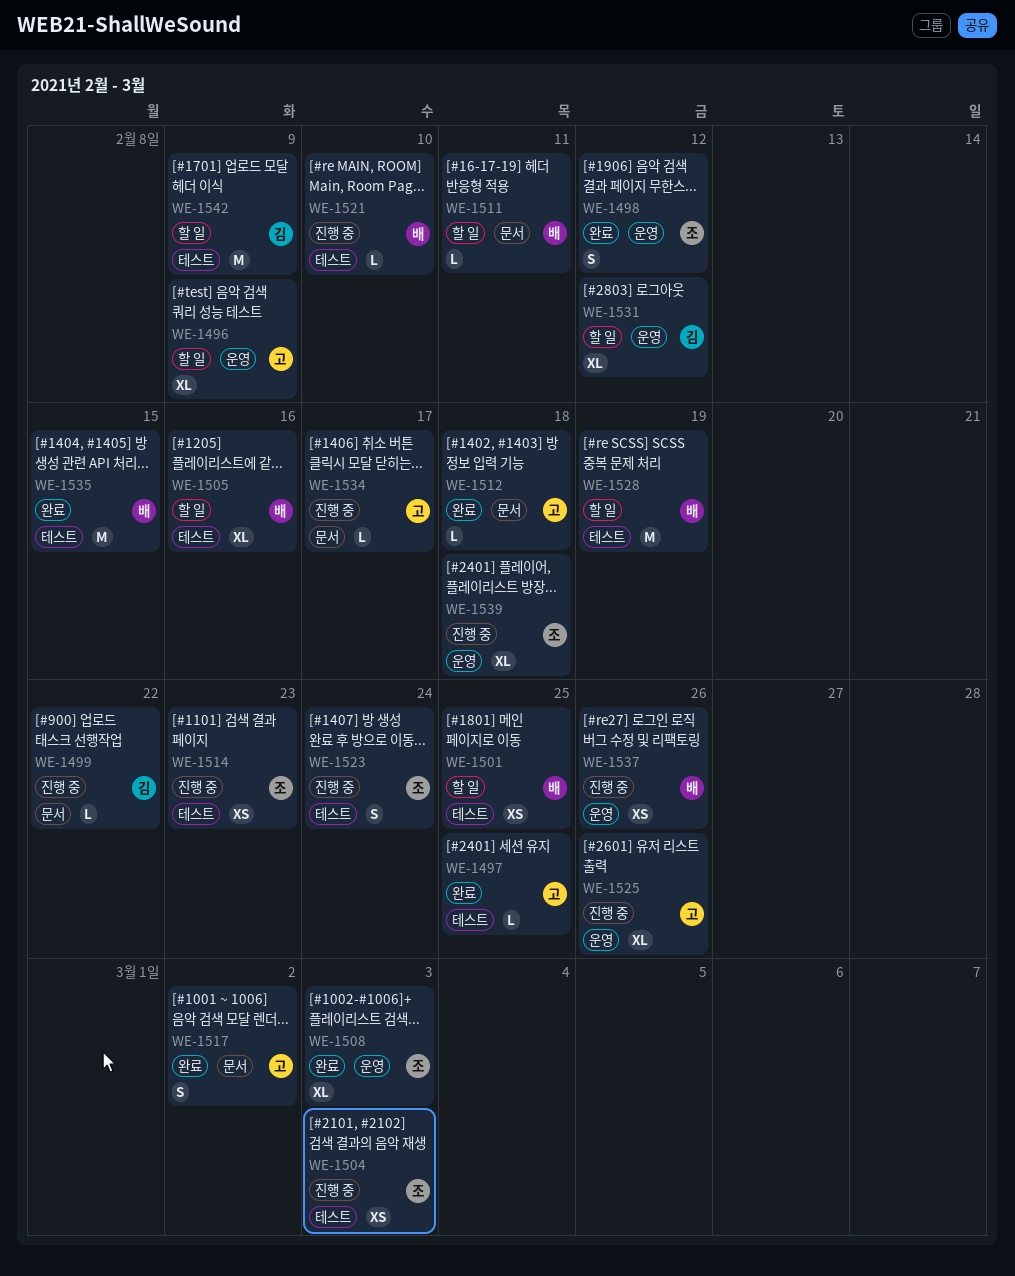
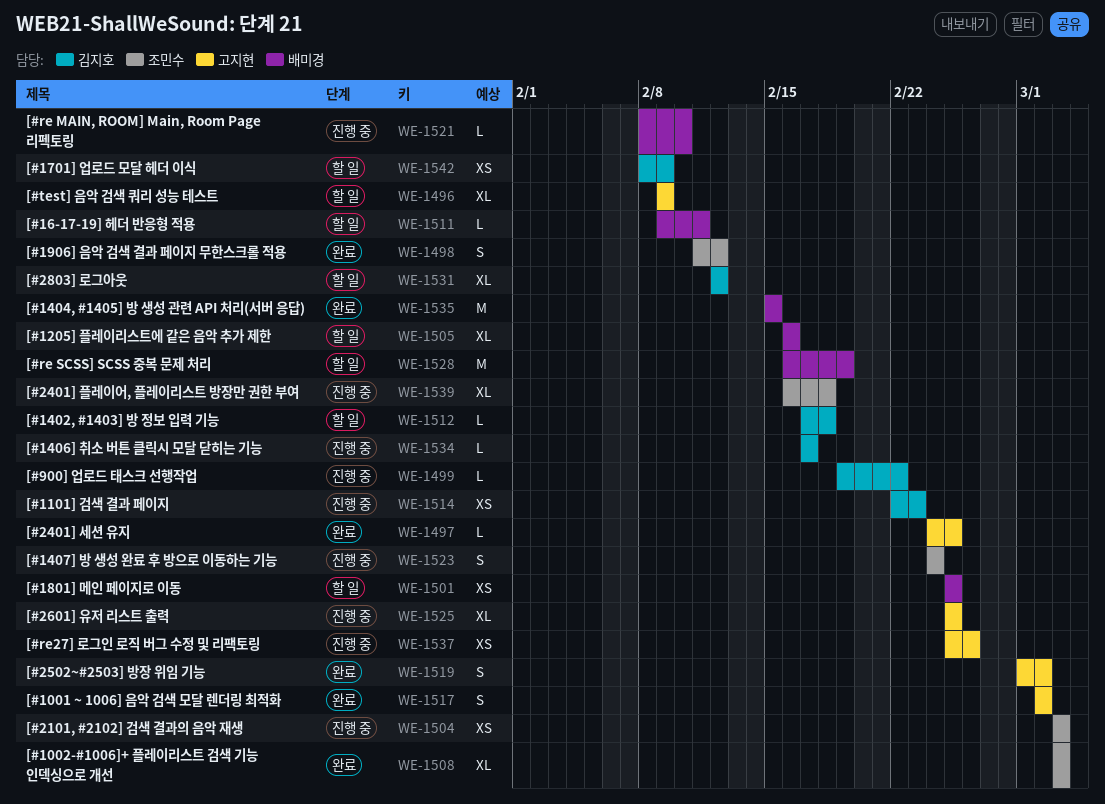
WE-1512, status: 완료 -> 할 일
WE-1512, owner: 고지현 -> 김지호
WE-1514, owner: 조민수 -> 김지호
WE-1519: none -> present
WE-1525, due: Feb 26 -> Feb 25
WE-1534, owner: 고지현 -> 김지호
WE-1537, owner: 배미경 -> 고지현
WE-1542, estimate: M -> XS

